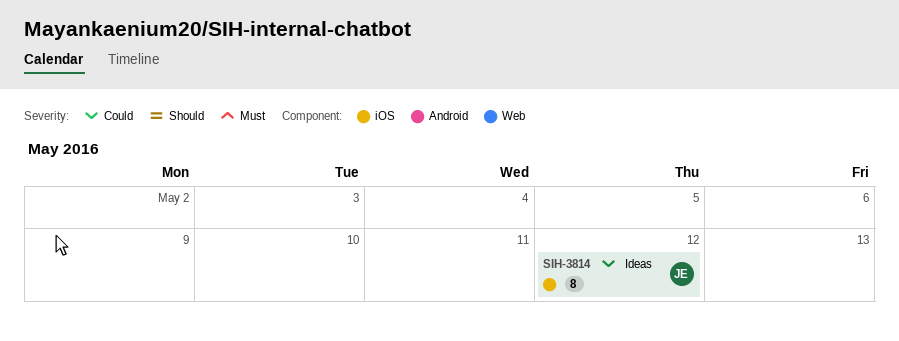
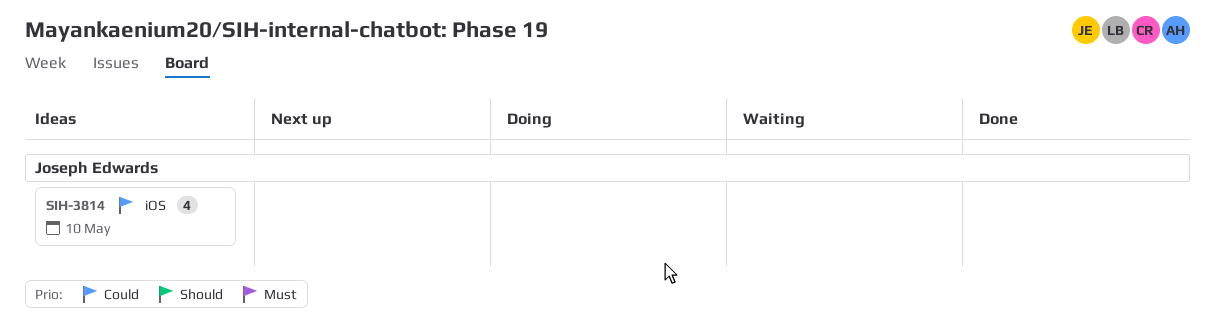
SIH-3814, estimate: 8 -> 4
SIH-3814, due: May 12 -> May 10

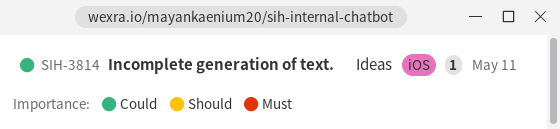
SIH-3814, estimate: 4 -> 1
SIH-3814, due: May 10 -> May 11

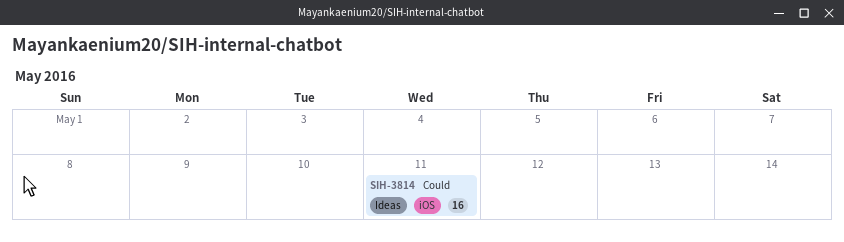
SIH-3814, estimate: 1 -> 16

